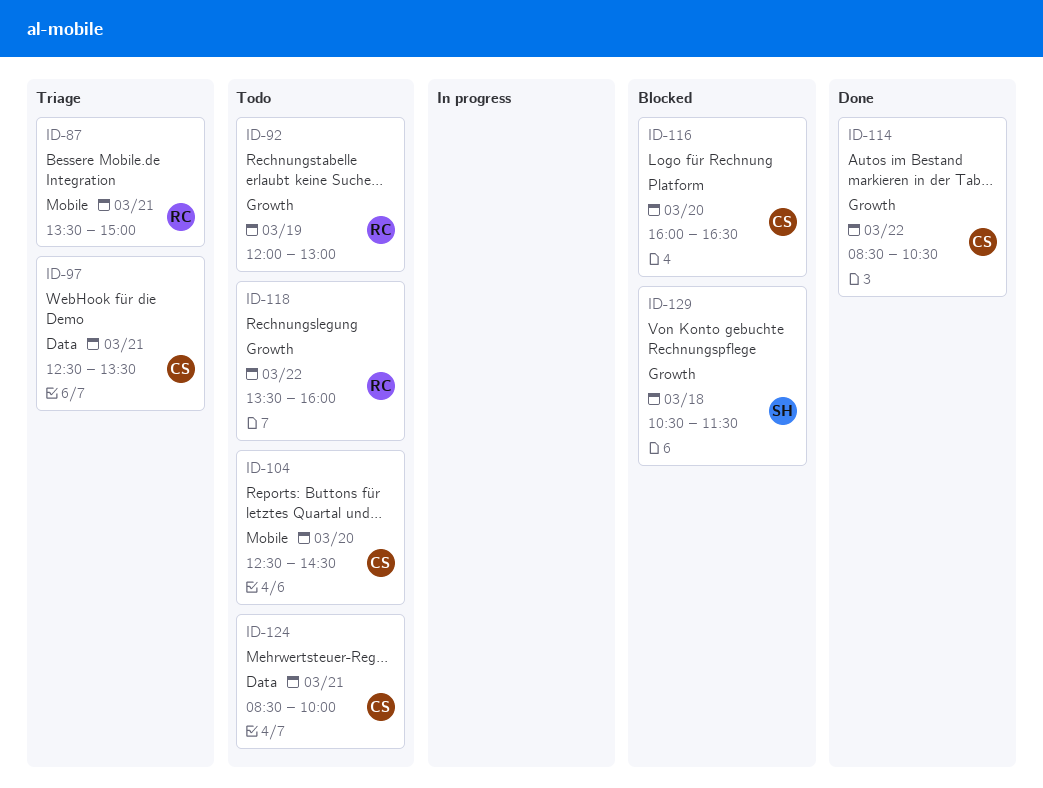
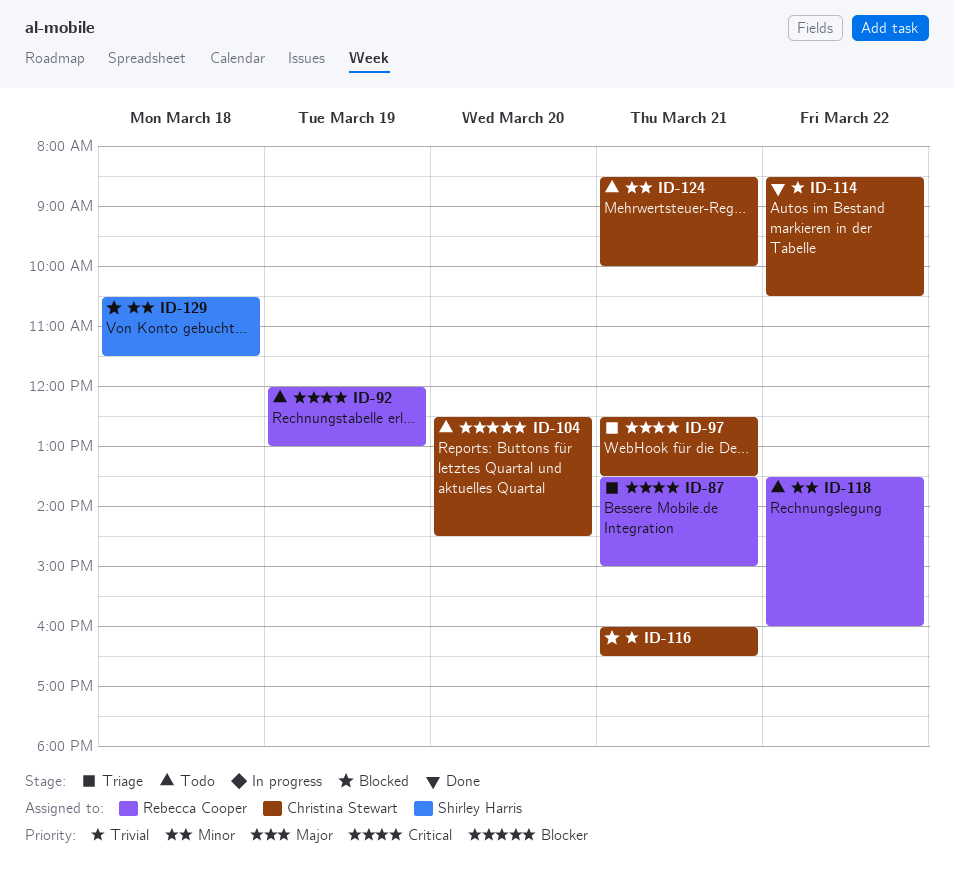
ID-116, day: Mar 20 -> Mar 21

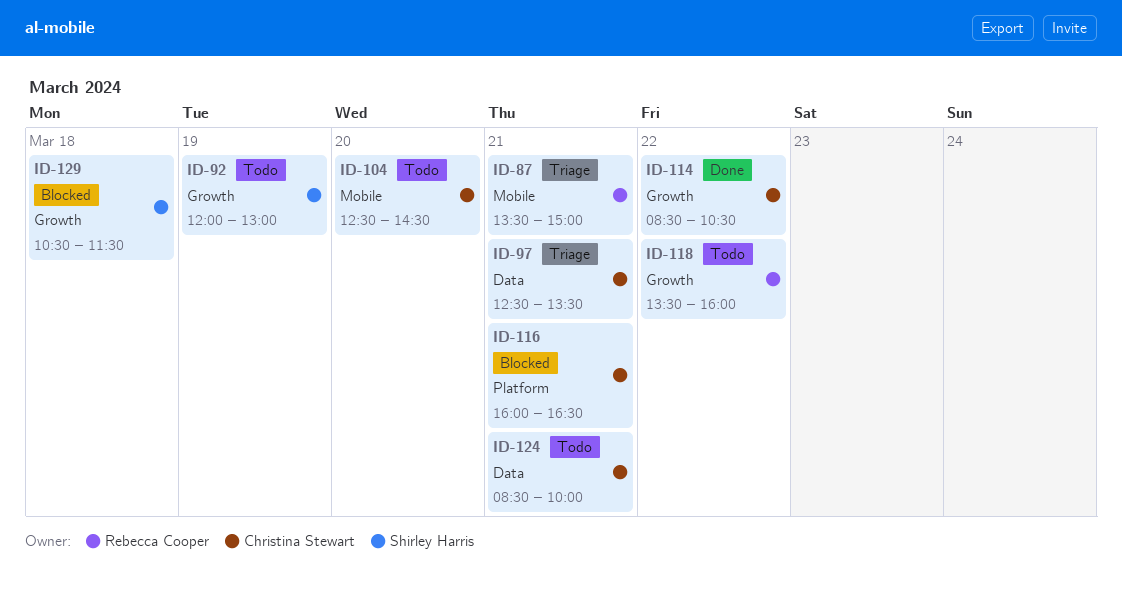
ID-92, owner: Rebecca Cooper -> Shirley Harris

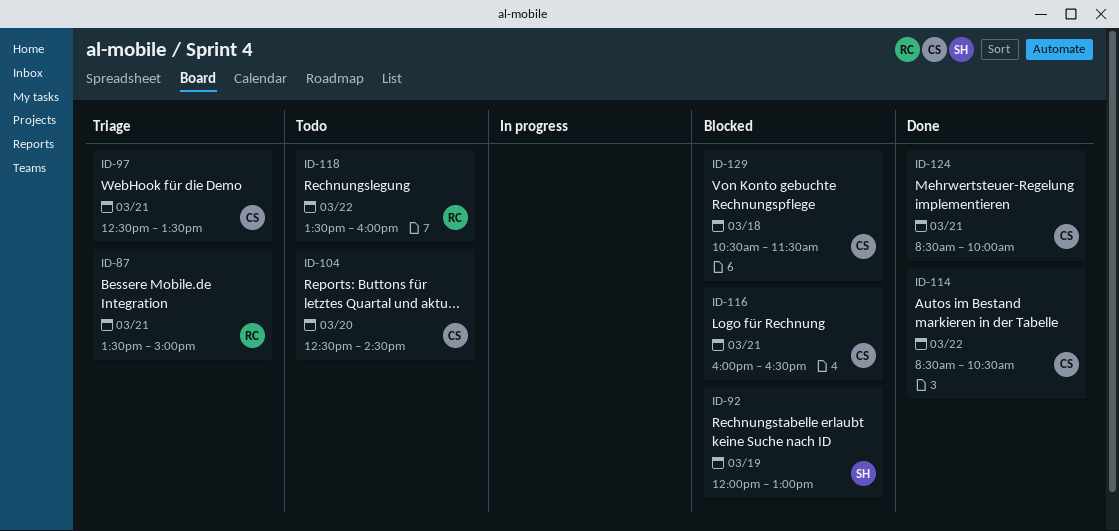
ID-92, status: Todo -> Blocked
ID-124, status: Todo -> Done
ID-129, owner: Shirley Harris -> Christina Stewart

